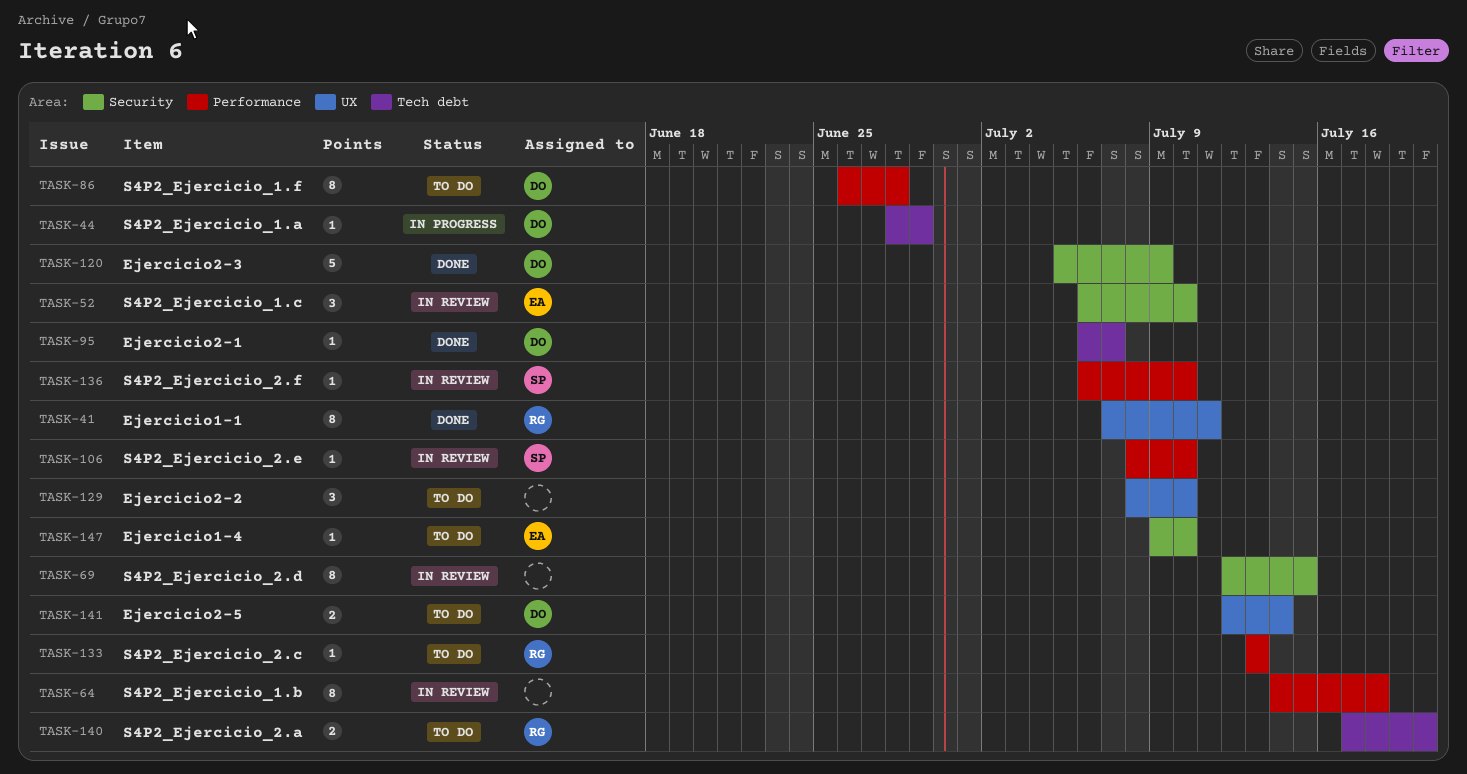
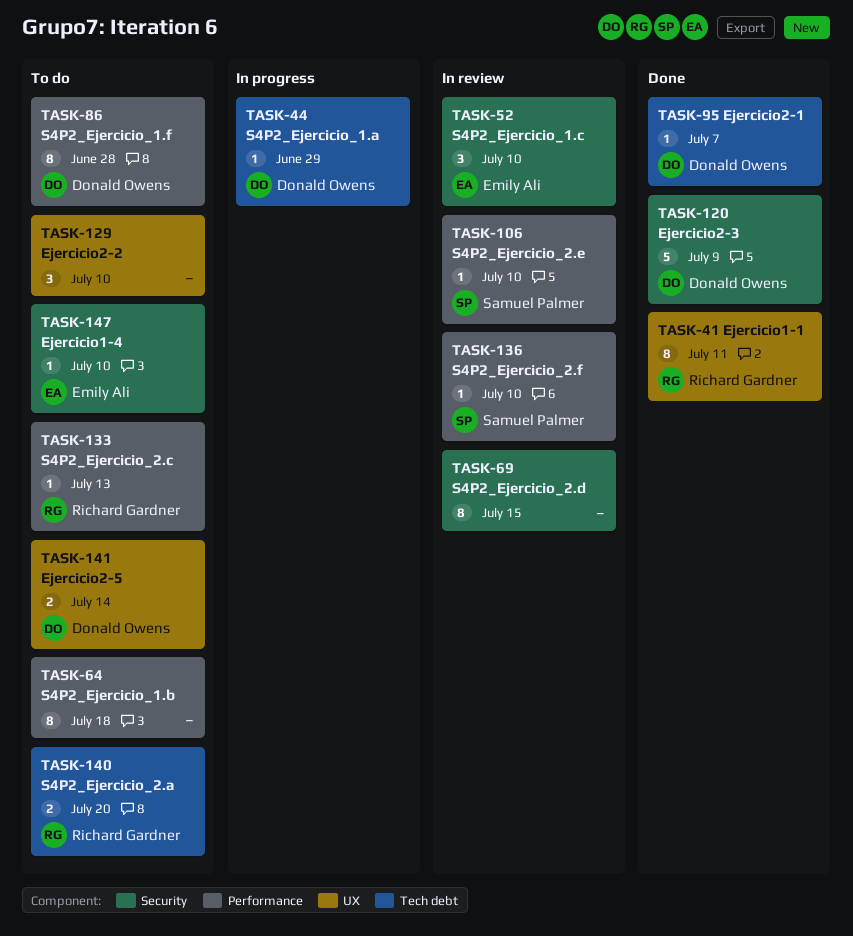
TASK-64, status: In review -> To do

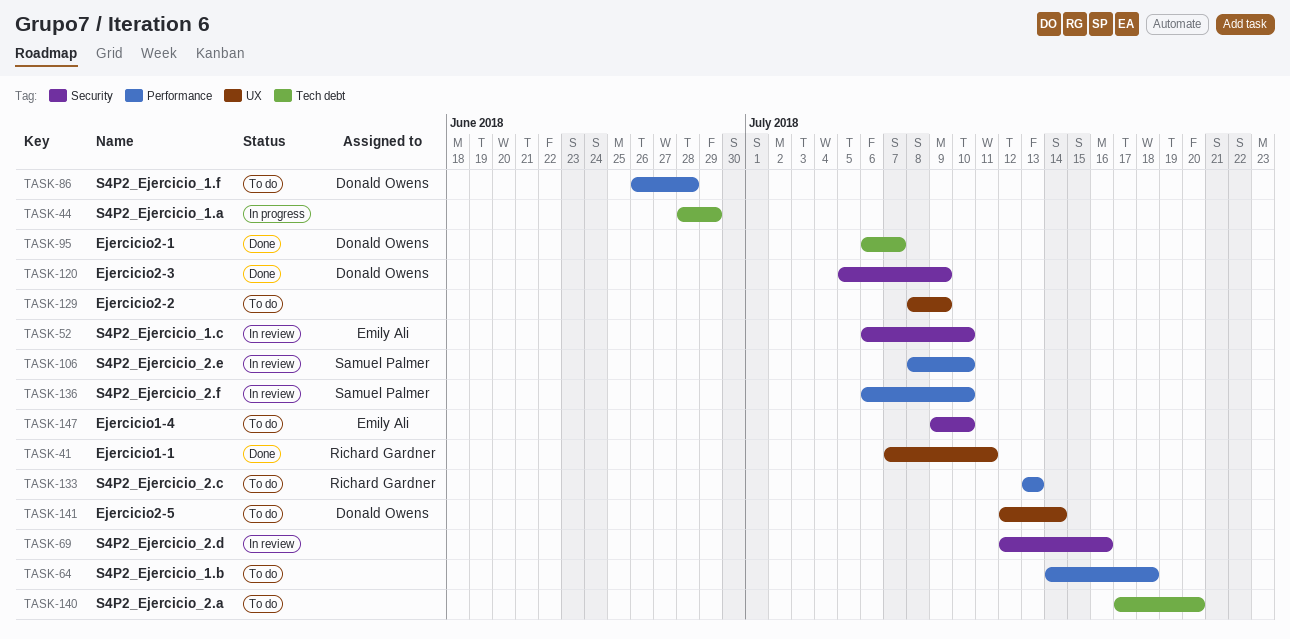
TASK-44, owner: Donald Owens -> none
TASK-69, due: Jul 15 -> Jul 16
TASK-129, due: Jul 10 -> Jul 9
TASK-140, owner: Richard Gardner -> none

